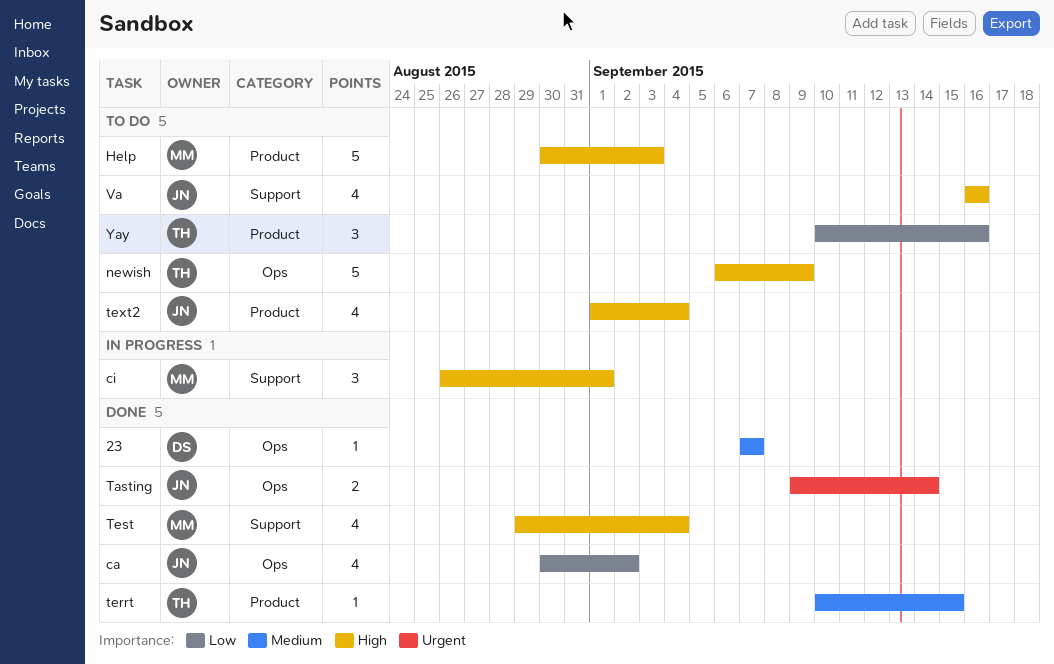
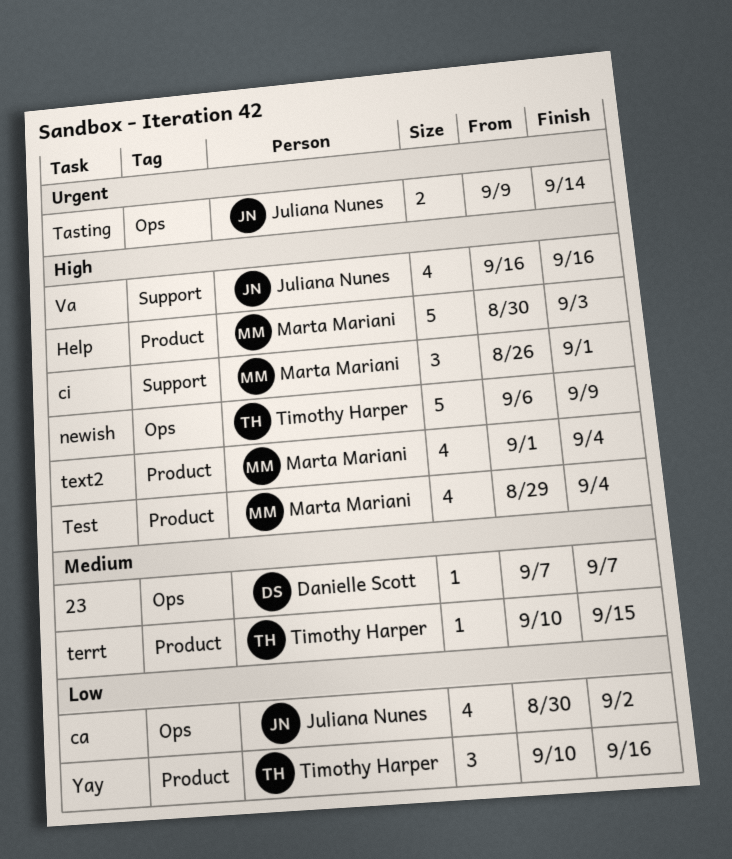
Test, label: Support -> Product
text2, owner: Juliana Nunes -> Marta Mariani

